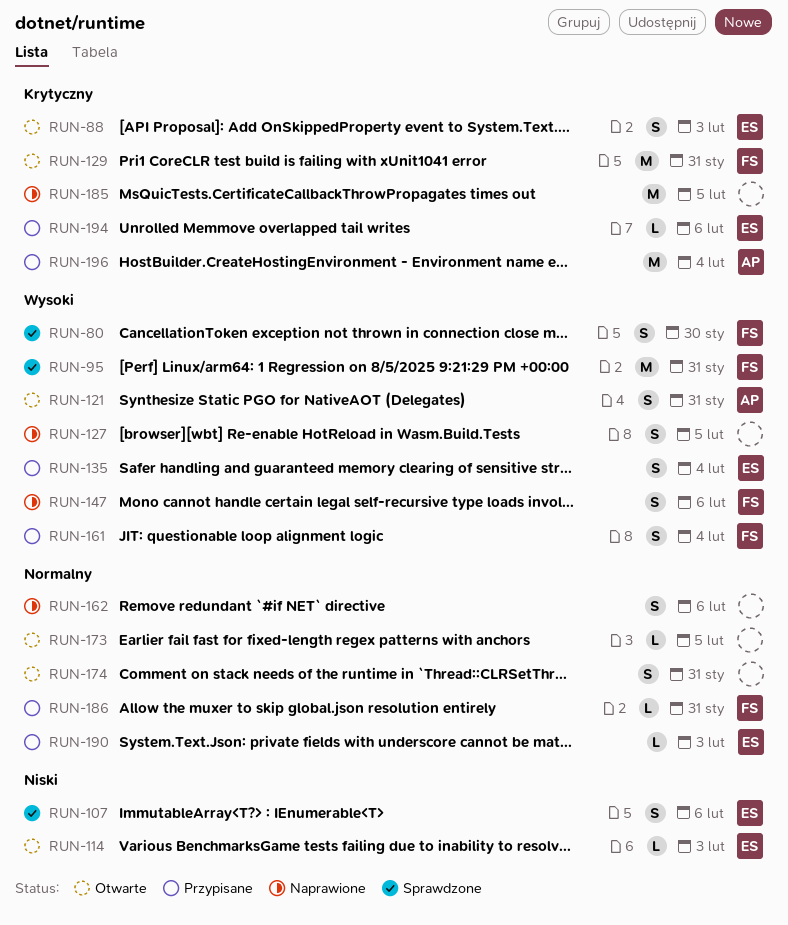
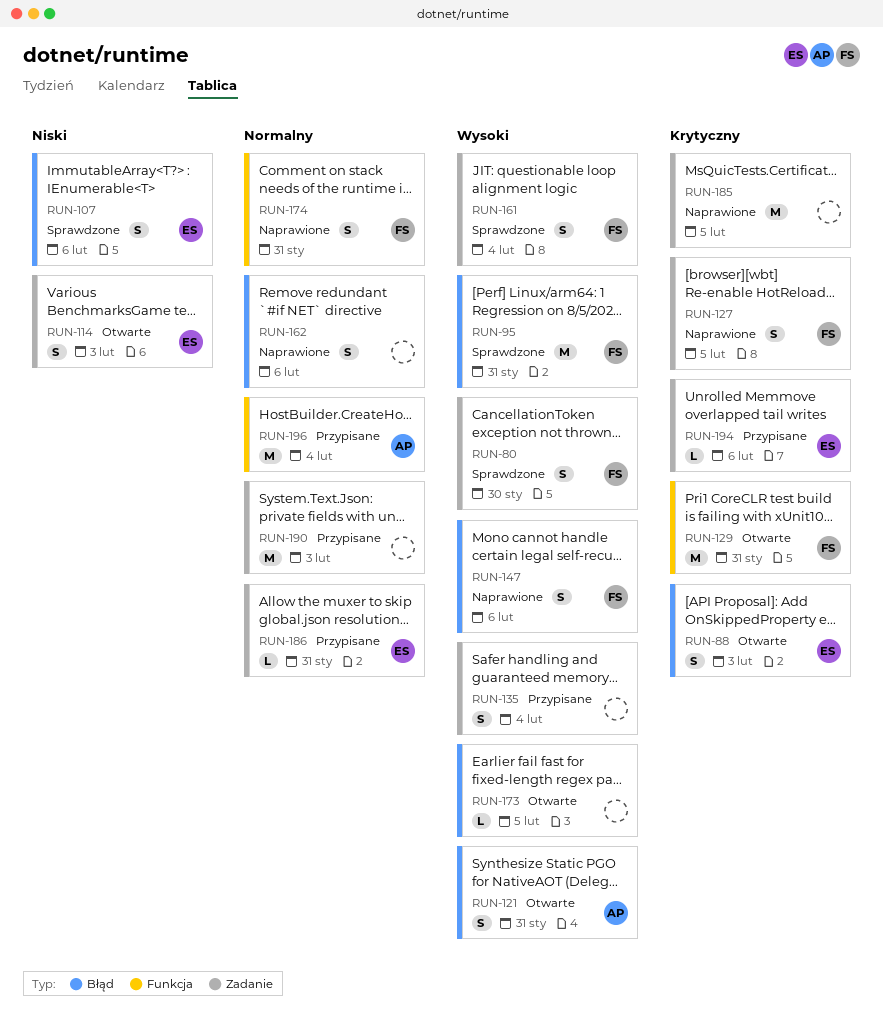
RUN-114, estimate: L -> S
RUN-127, owner: none -> FS
RUN-127, priority: Wysoki -> Krytyczny
RUN-135, owner: ES -> none
RUN-161, status: Przypisane -> Sprawdzone
RUN-173, priority: Normalny -> Wysoki
RUN-174, status: Otwarte -> Naprawione
RUN-174, owner: none -> FS
RUN-186, owner: FS -> ES
RUN-190, owner: ES -> none
RUN-190, estimate: L -> M
RUN-196, priority: Krytyczny -> Normalny

